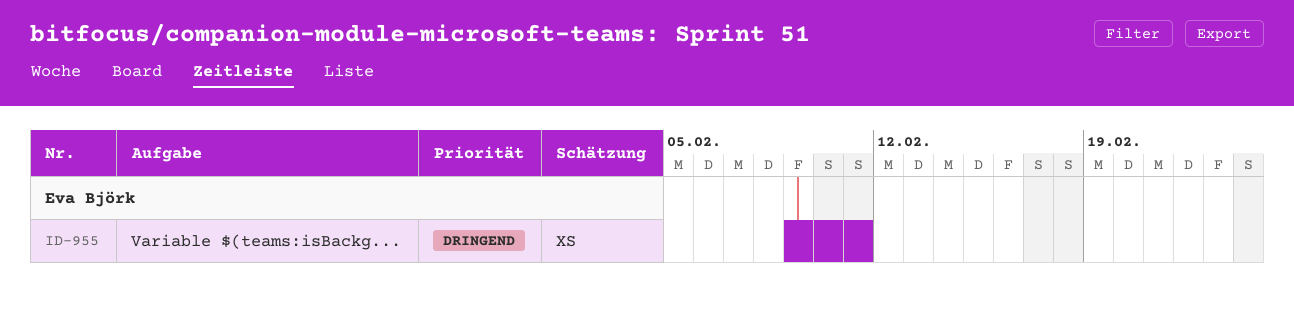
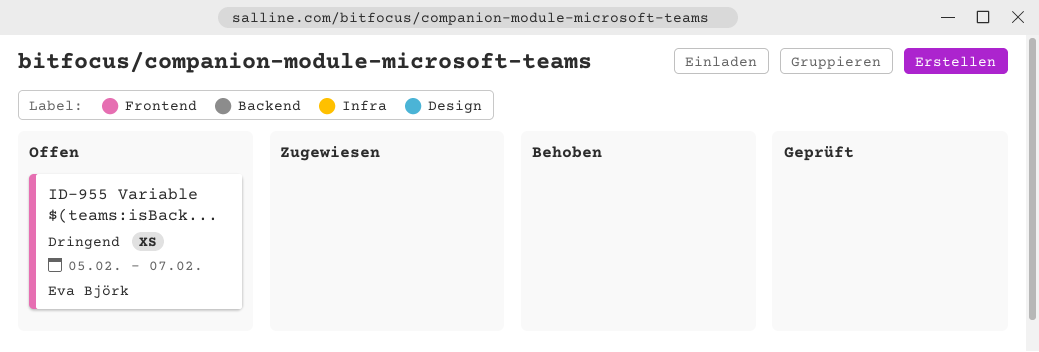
ID-955, start: Feb 9 -> Feb 5
ID-955, due: Feb 11 -> Feb 7

